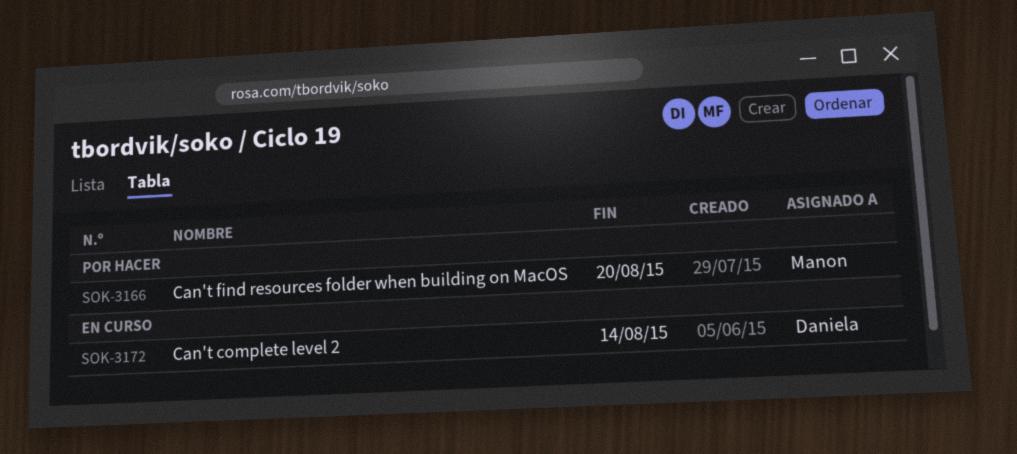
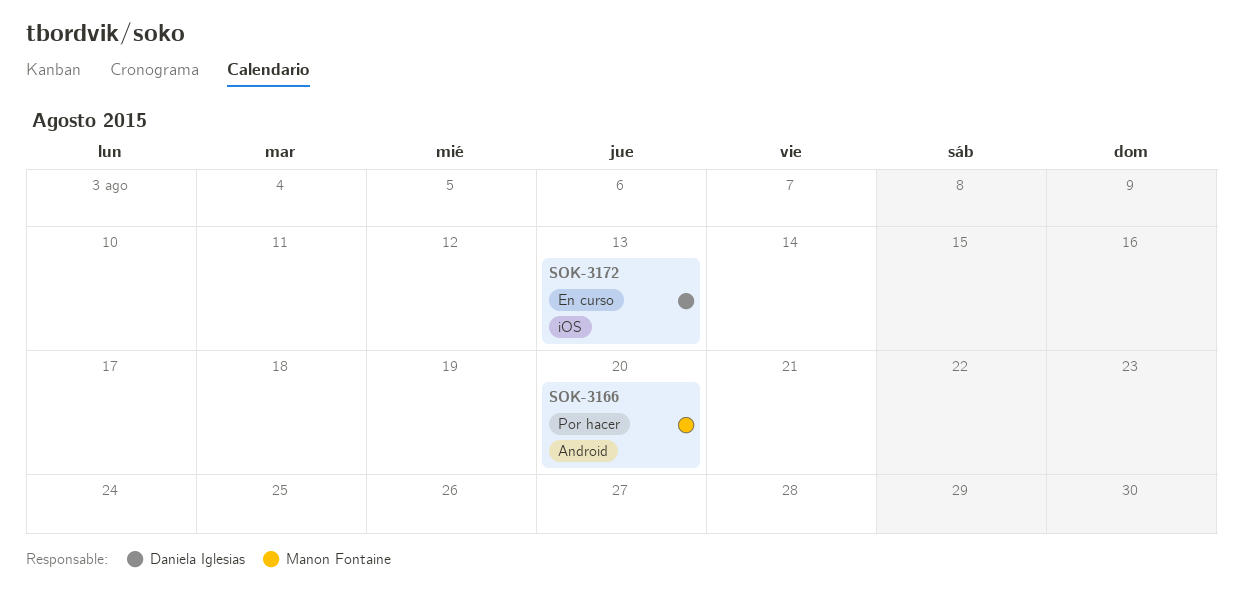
SOK-3172, due: Aug 14 -> Aug 13

